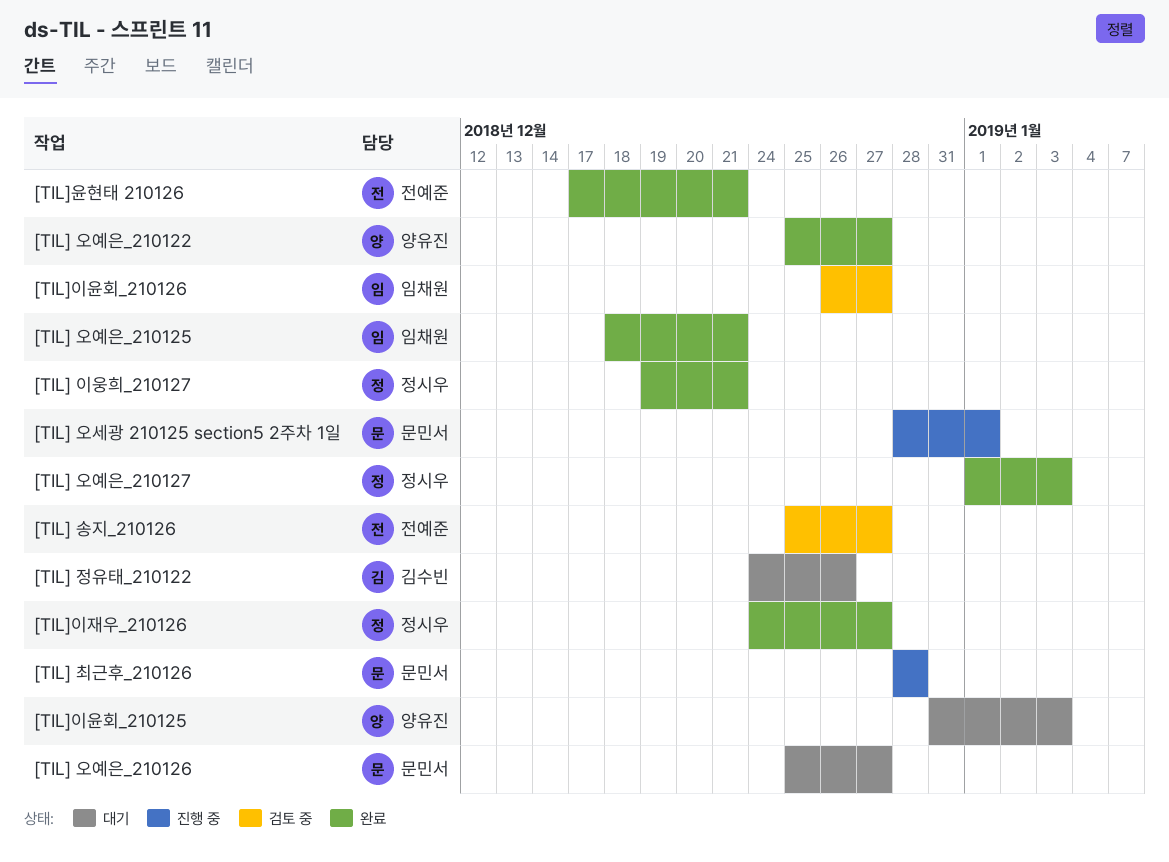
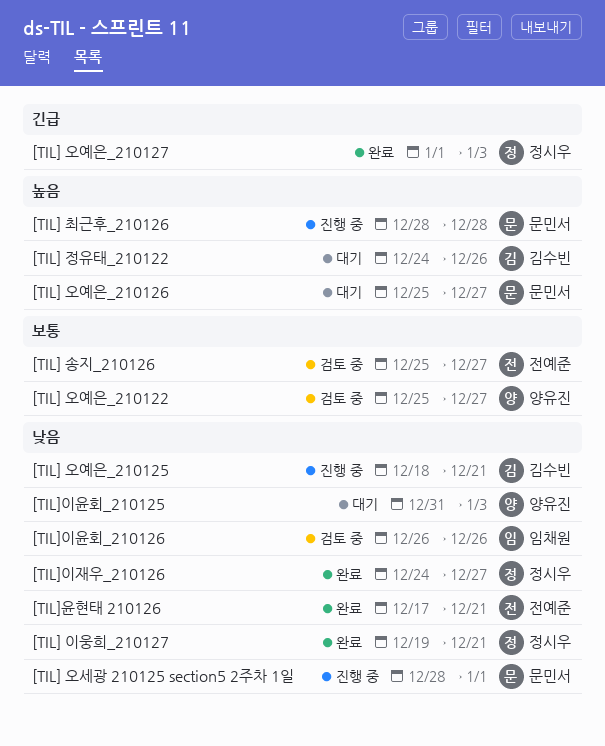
[TIL] 오예은_210122, status: 완료 -> 검토 중
[TIL] 오예은_210125, status: 완료 -> 진행 중
[TIL] 오예은_210125, owner: 임채원 -> 김수빈
[TIL]이윤회_210126, due: Dec 27 -> Dec 26

